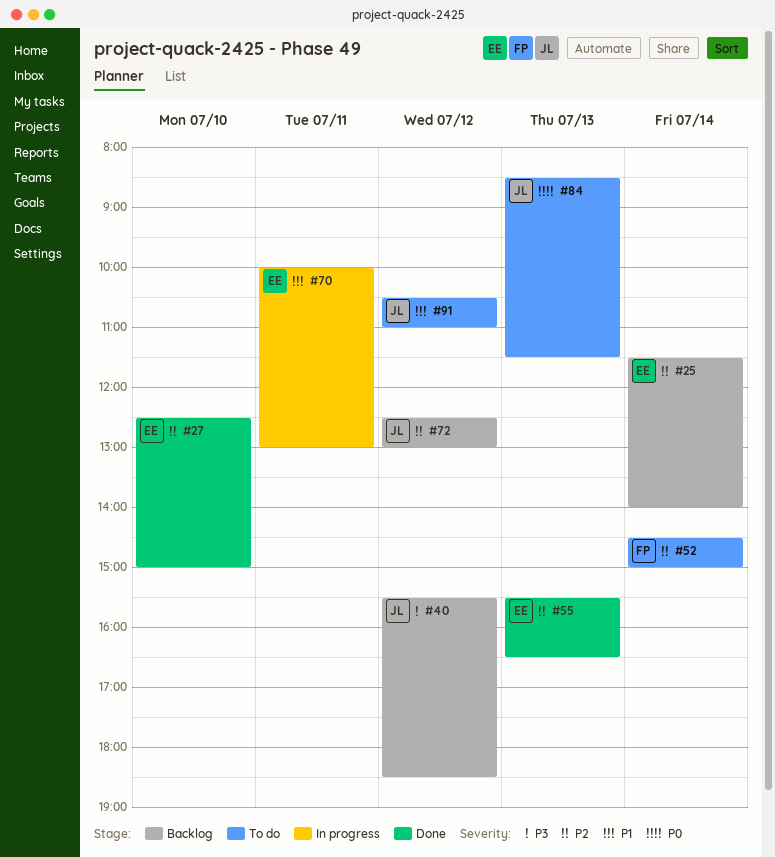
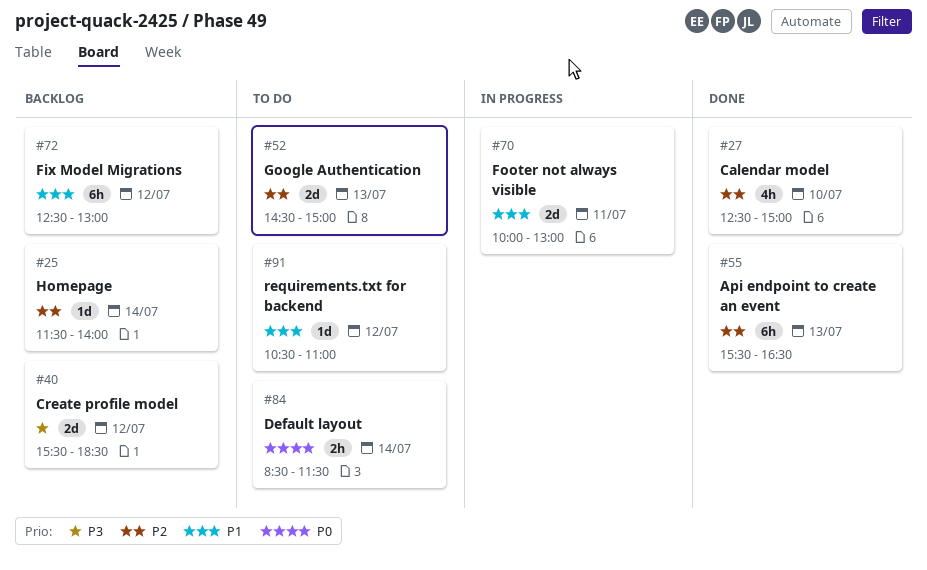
#52, day: Jul 14 -> Jul 13
#72, priority: P2 -> P1
#84, day: Jul 13 -> Jul 14

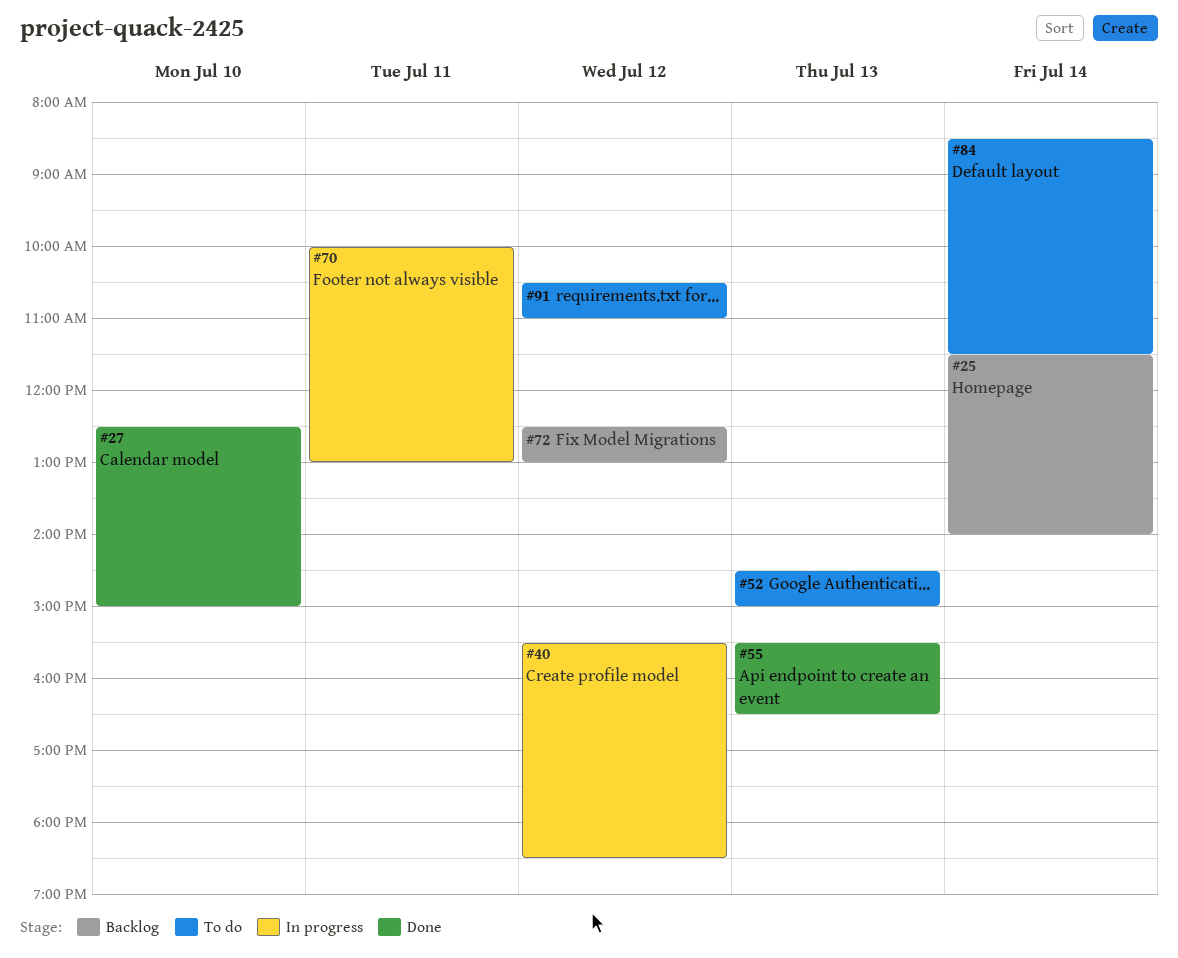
#40, status: Backlog -> In progress

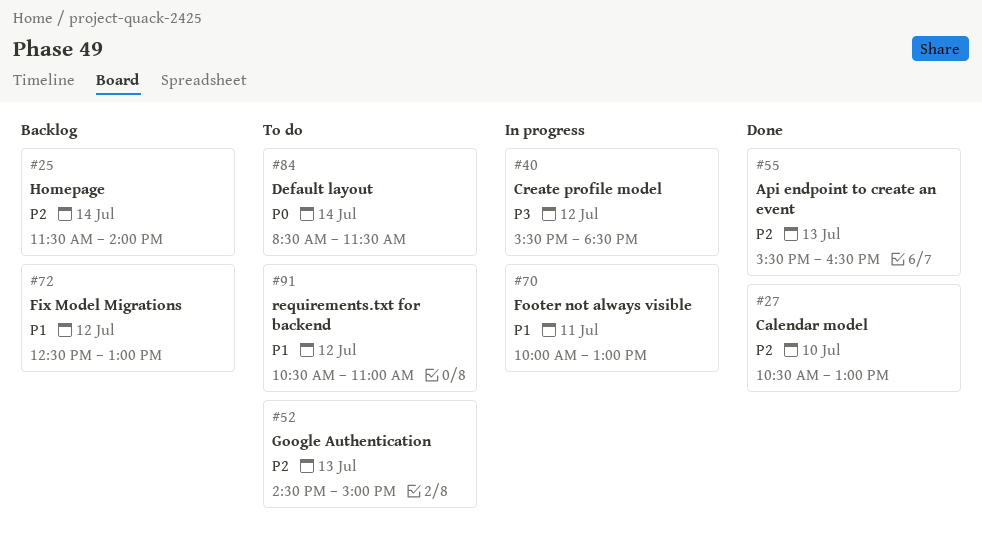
#27, begins: 12:30 -> 10:30
#27, ends: 15:00 -> 13:00

